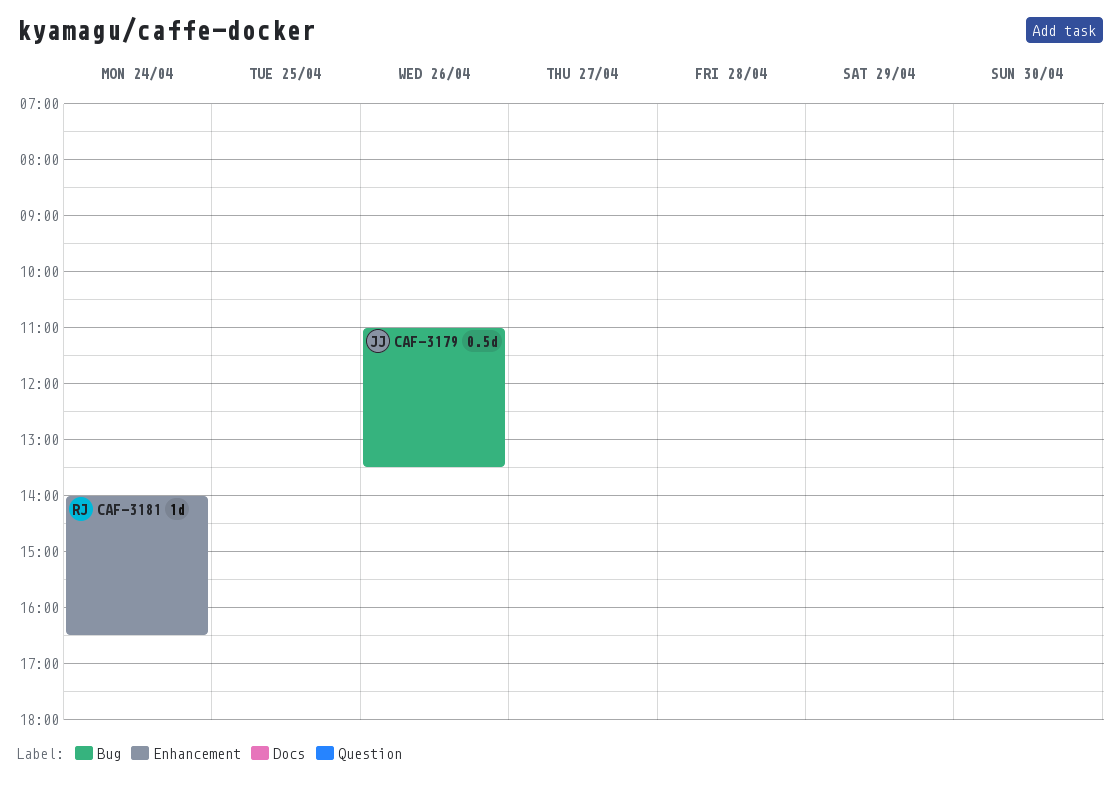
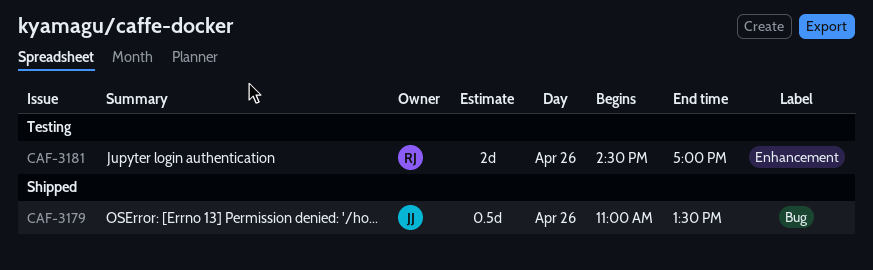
CAF-3181, estimate: 1d -> 2d
CAF-3181, day: Apr 24 -> Apr 26
CAF-3181, begins: 14:00 -> 14:30
CAF-3181, ends: 16:30 -> 17:00

